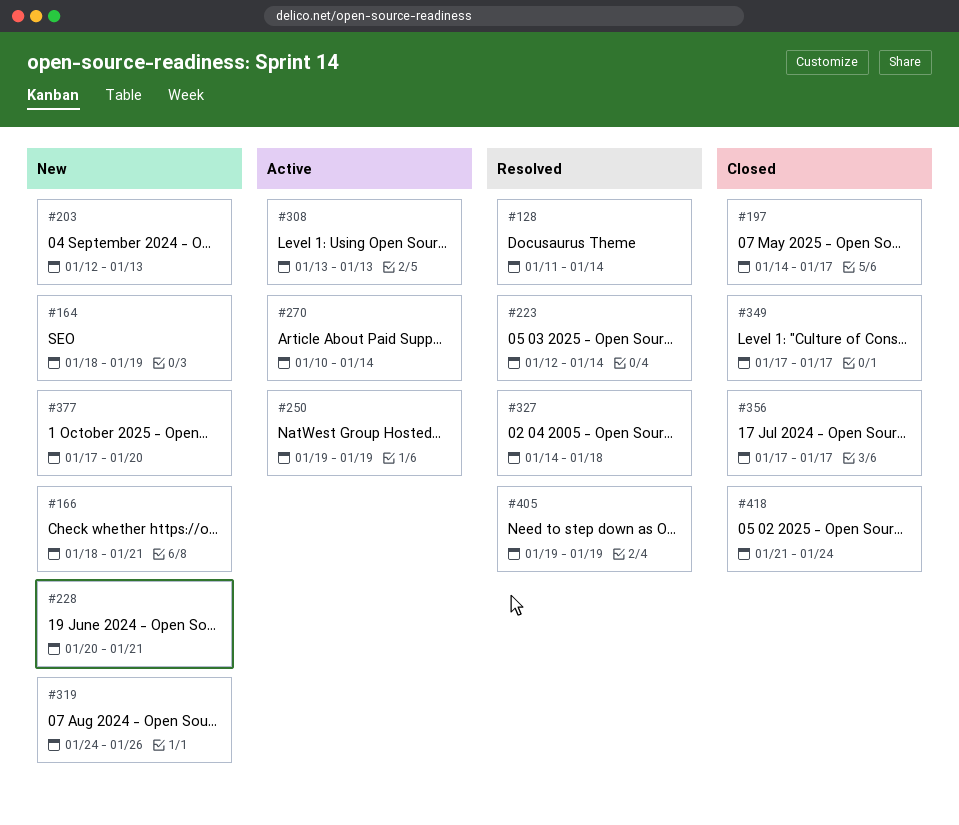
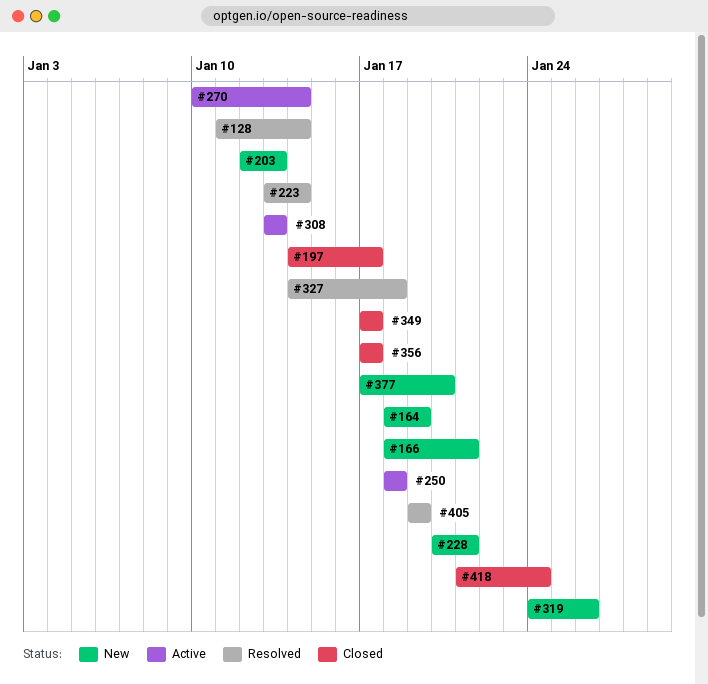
#223, start: Jan 12 -> Jan 13
#250, start: Jan 19 -> Jan 18
#250, due: Jan 19 -> Jan 18

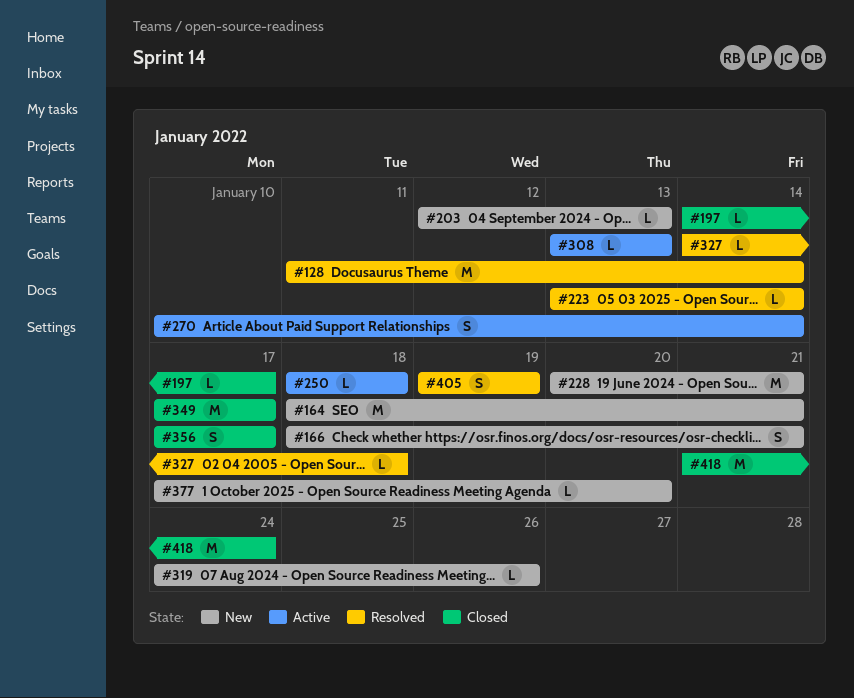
#164, due: Jan 19 -> Jan 21

